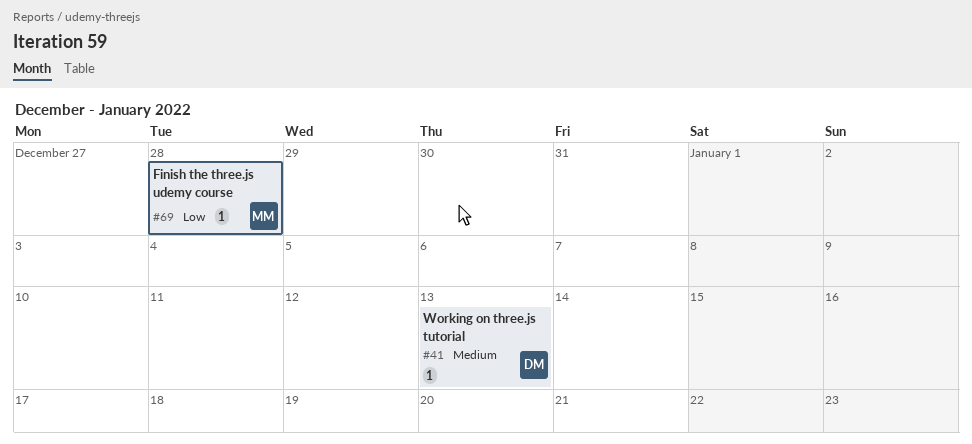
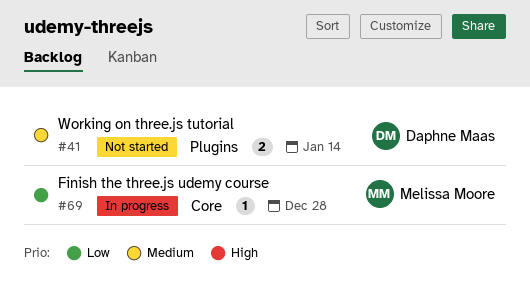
#41, estimate: 1 -> 2
#41, due: Jan 13 -> Jan 14

